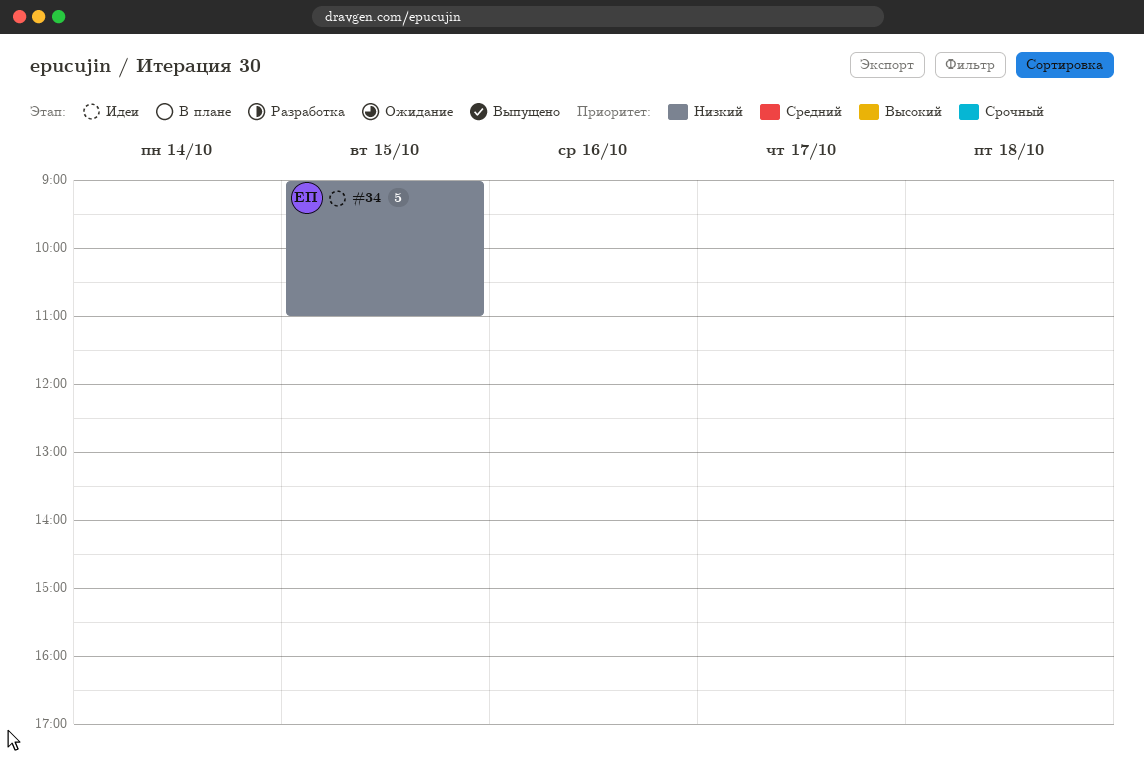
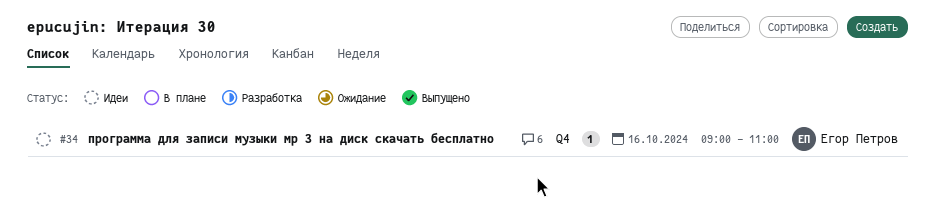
#34, estimate: 5 -> 1
#34, day: Oct 15 -> Oct 16

